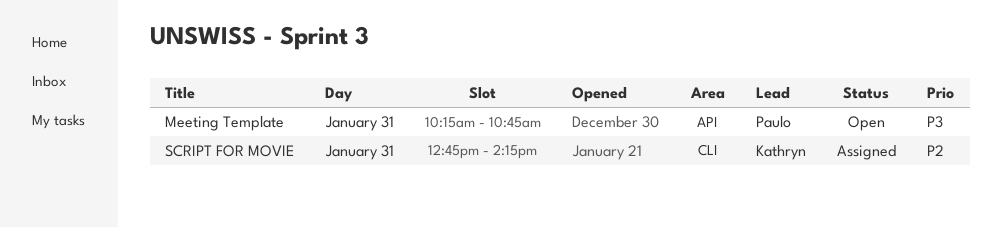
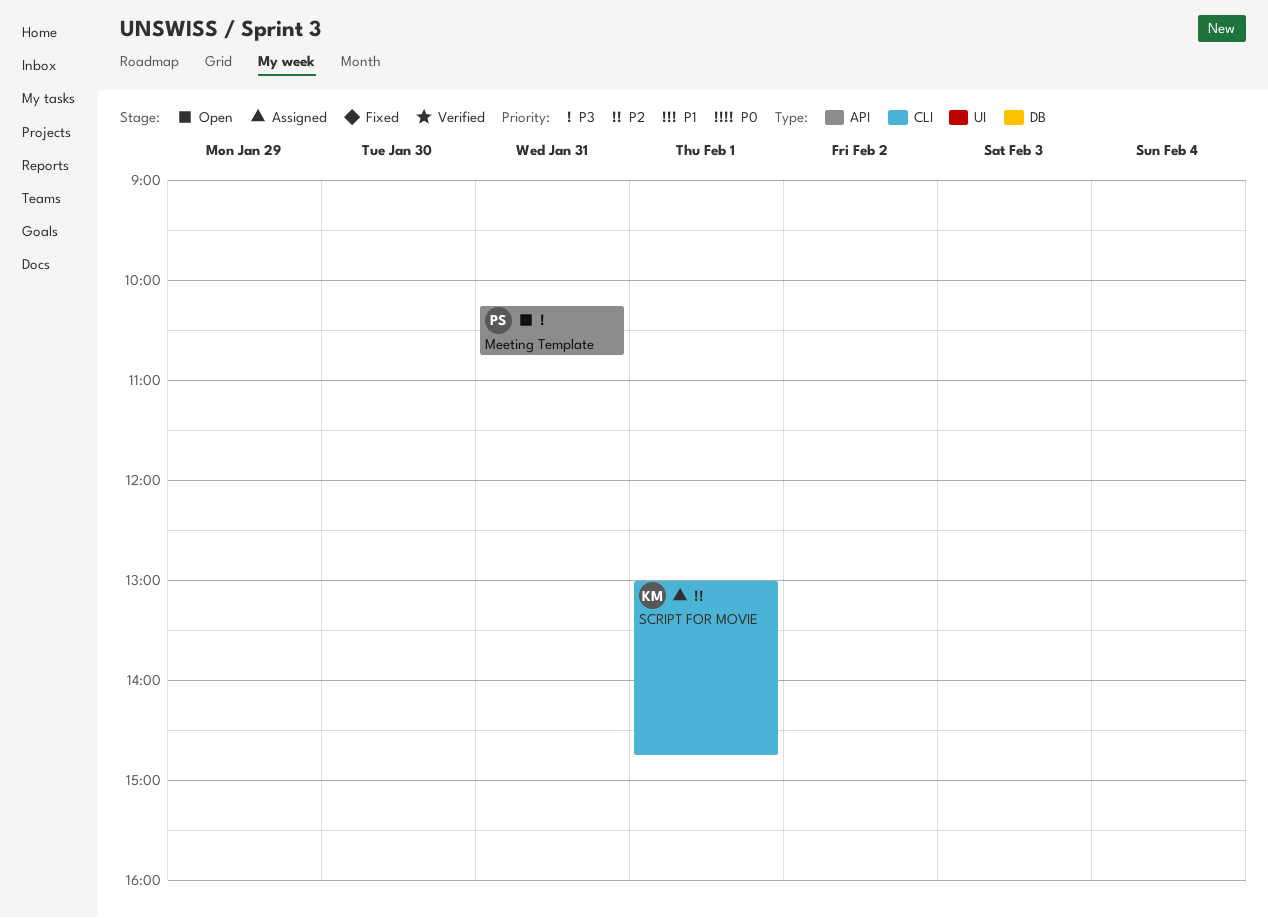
SCRIPT FOR MOVIE, day: Jan 31 -> Feb 1
SCRIPT FOR MOVIE, begins: 12:45 -> 13:00
SCRIPT FOR MOVIE, ends: 14:15 -> 14:45

